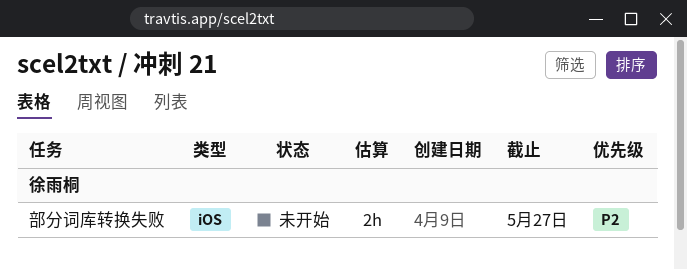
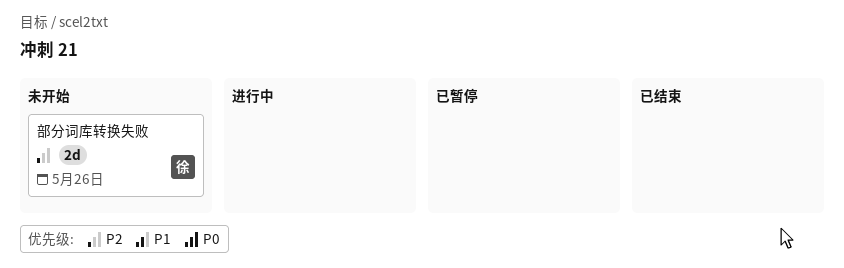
部分词库转换失败, estimate: 2h -> 2d
部分词库转换失败, due: May 27 -> May 26

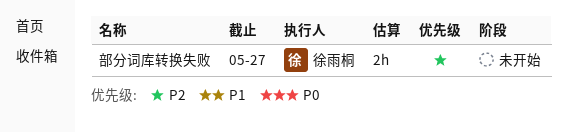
部分词库转换失败, estimate: 2d -> 2h
部分词库转换失败, due: May 26 -> May 27

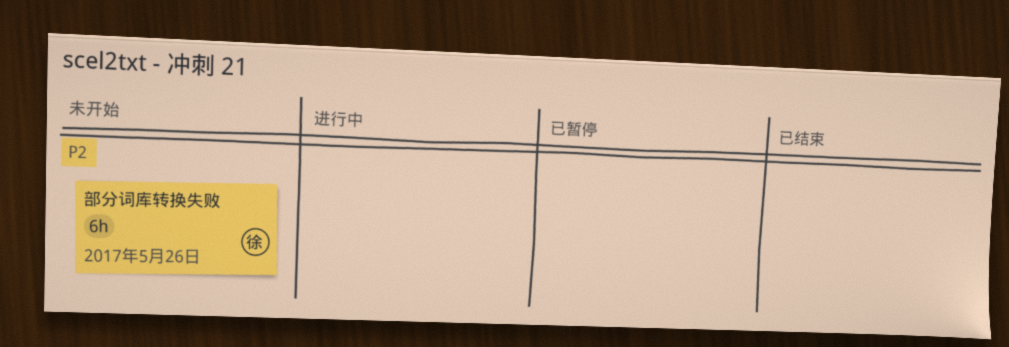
部分词库转换失败, estimate: 2h -> 6h
部分词库转换失败, due: May 27 -> May 26

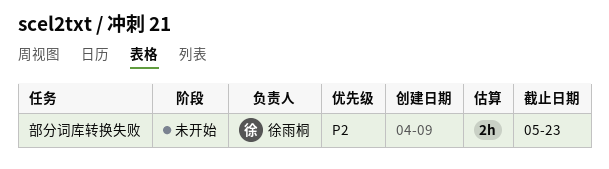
部分词库转换失败, estimate: 6h -> 2h
部分词库转换失败, due: May 26 -> May 23

